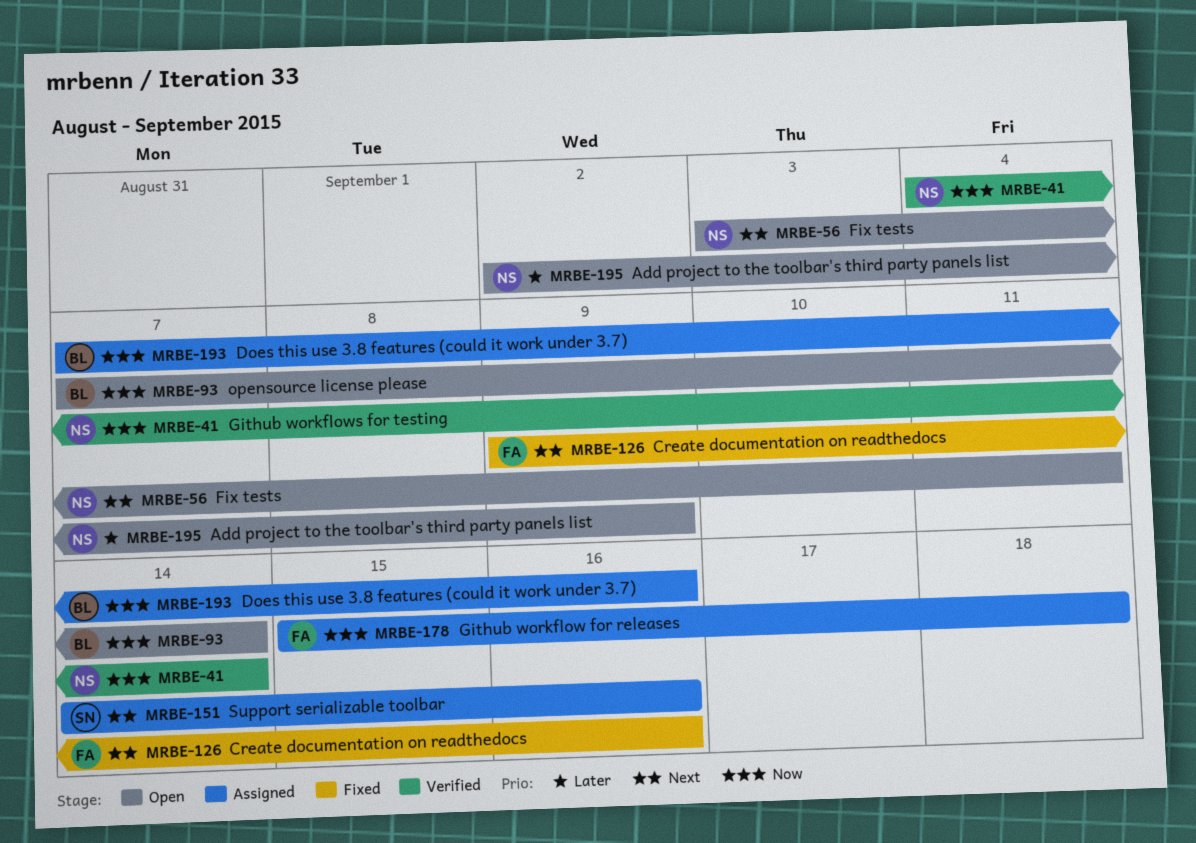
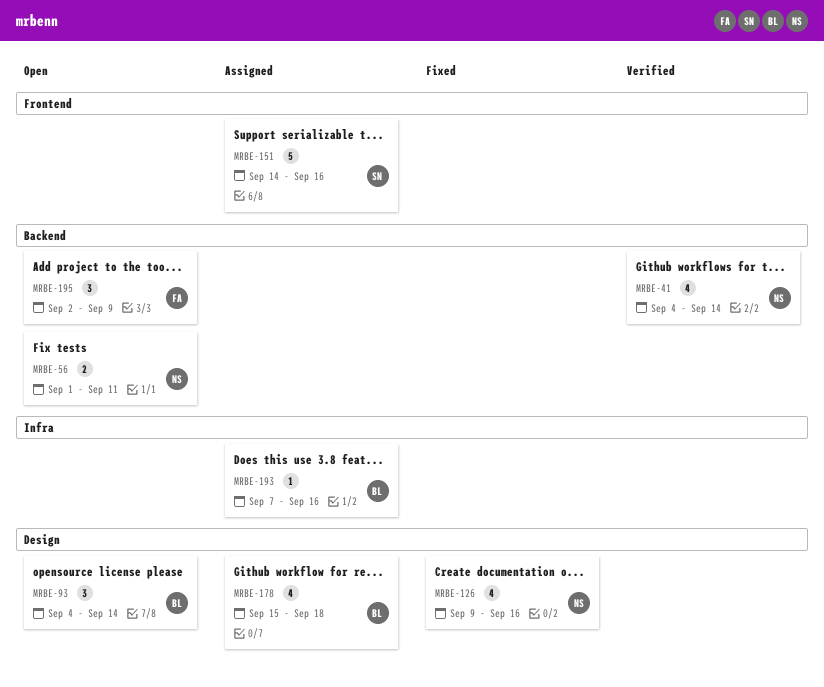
MRBE-56, start: Sep 3 -> Sep 1
MRBE-93, start: Sep 7 -> Sep 4
MRBE-126, owner: FA -> NS
MRBE-178, owner: FA -> BL
MRBE-195, owner: NS -> FA

